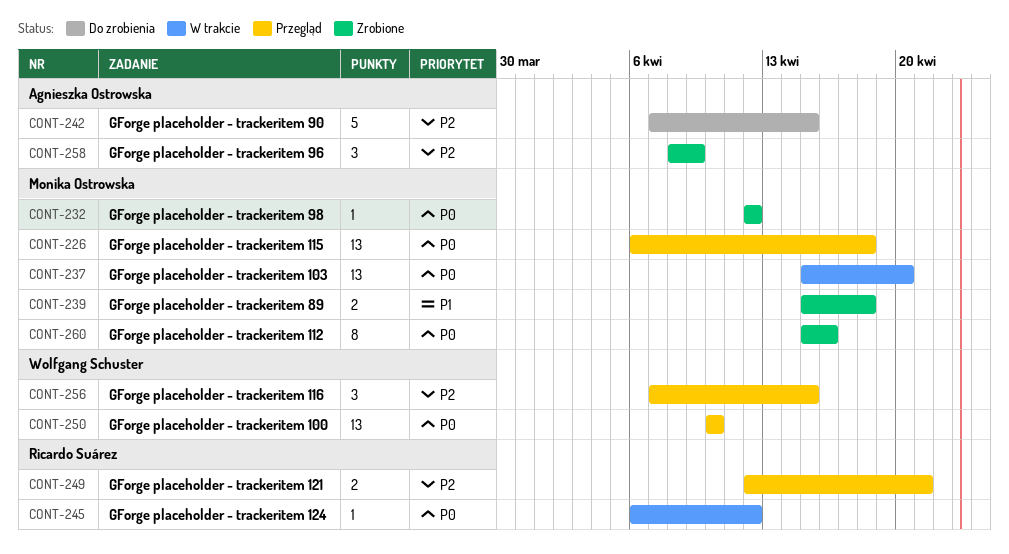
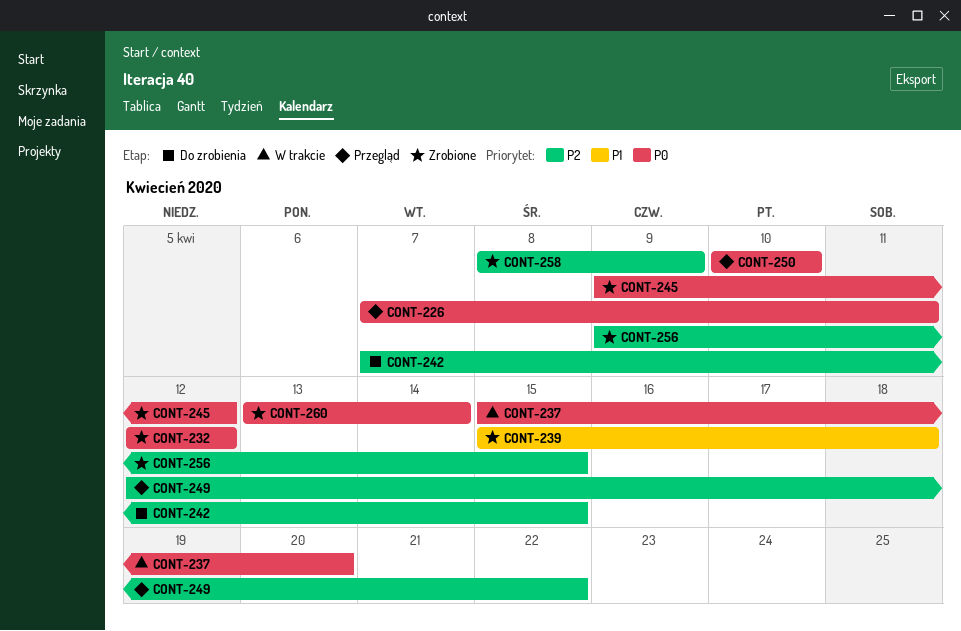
CONT-226, start: Apr 6 -> Apr 7
CONT-226, due: Apr 18 -> Apr 11
CONT-245, status: W trakcie -> Zrobione
CONT-245, start: Apr 6 -> Apr 9
CONT-249, due: Apr 21 -> Apr 22
CONT-256, status: Przegląd -> Zrobione
CONT-256, start: Apr 7 -> Apr 9
CONT-260, start: Apr 15 -> Apr 13
CONT-260, due: Apr 16 -> Apr 14

